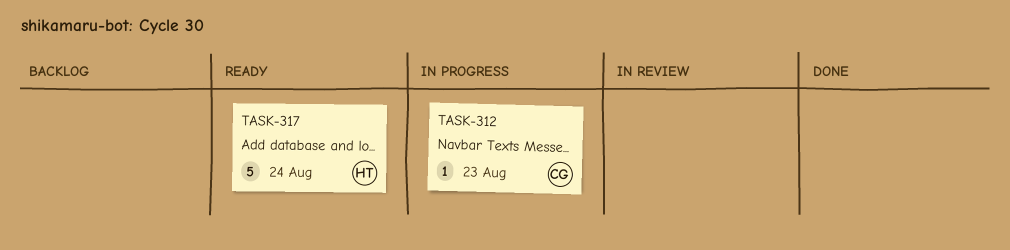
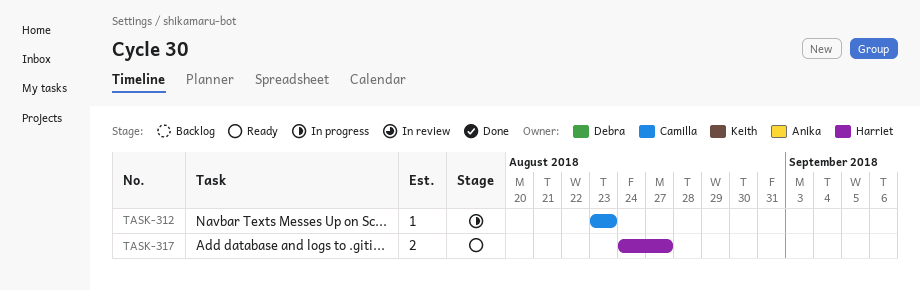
TASK-317, estimate: 5 -> 2
TASK-317, due: Aug 24 -> Aug 27

